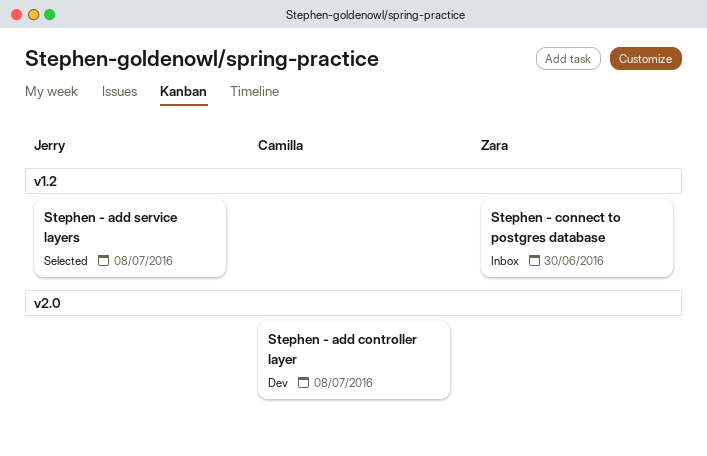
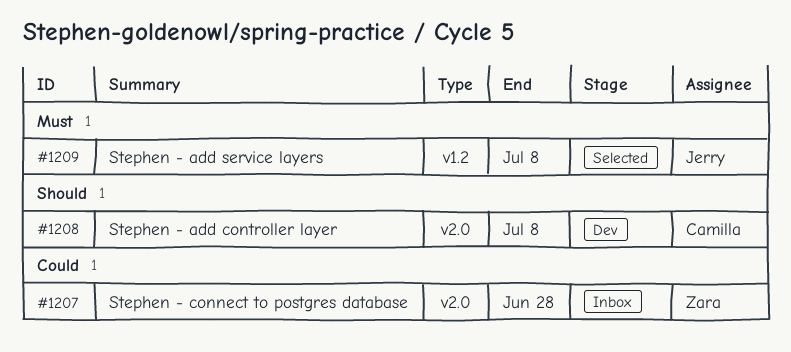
Stephen - connect to postgres database, label: v1.2 -> v2.0
Stephen - connect to postgres database, due: Jun 30 -> Jun 28

